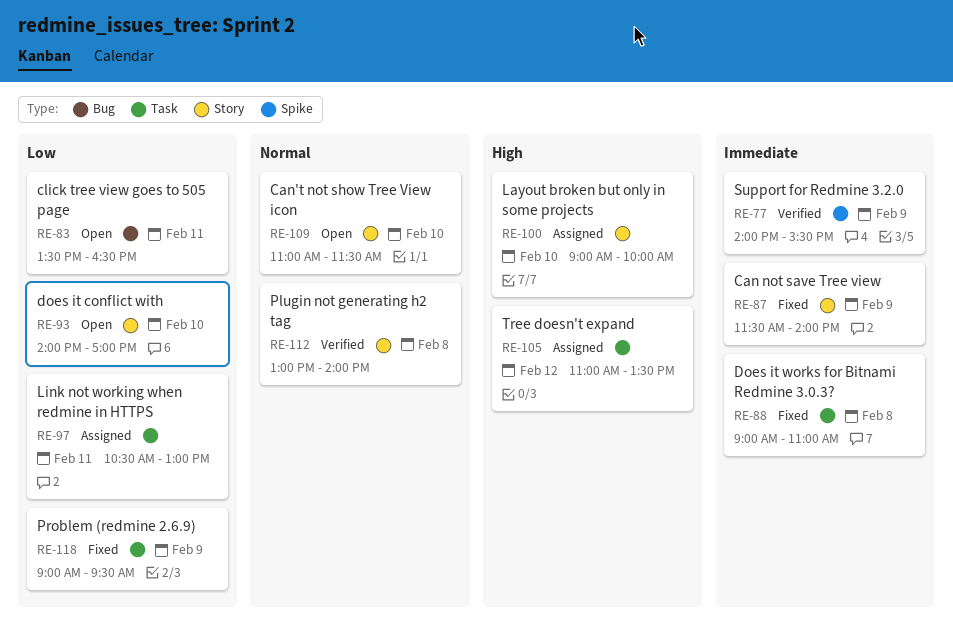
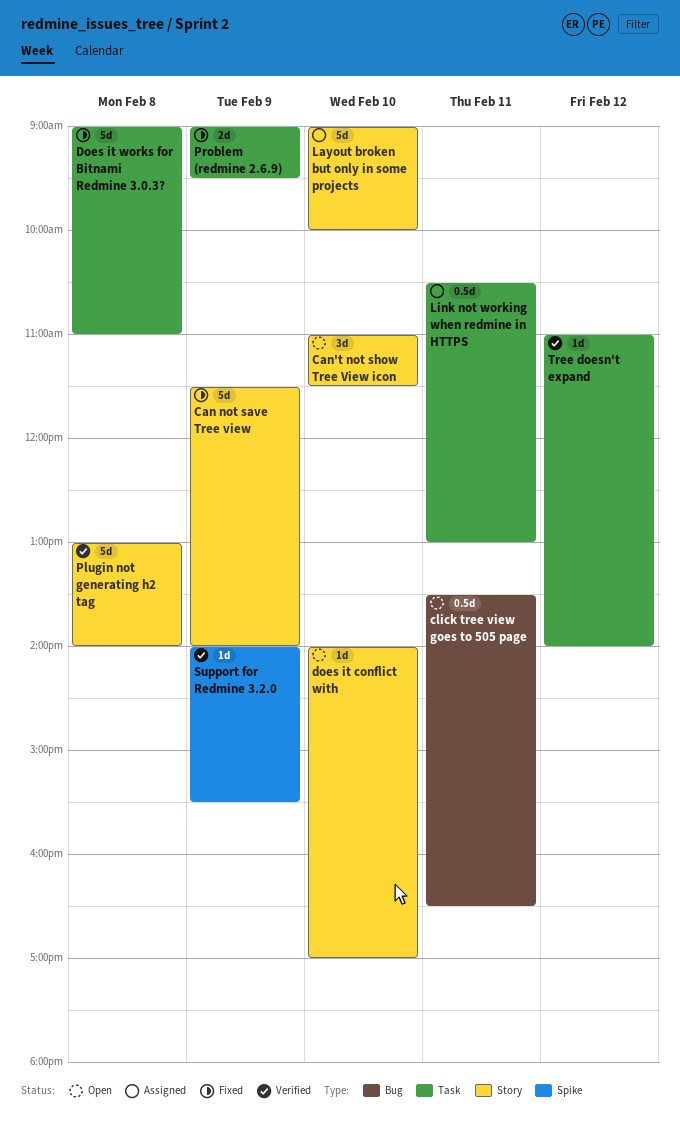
Tree doesn't expand, status: Assigned -> Verified
Tree doesn't expand, ends: 13:30 -> 14:00

